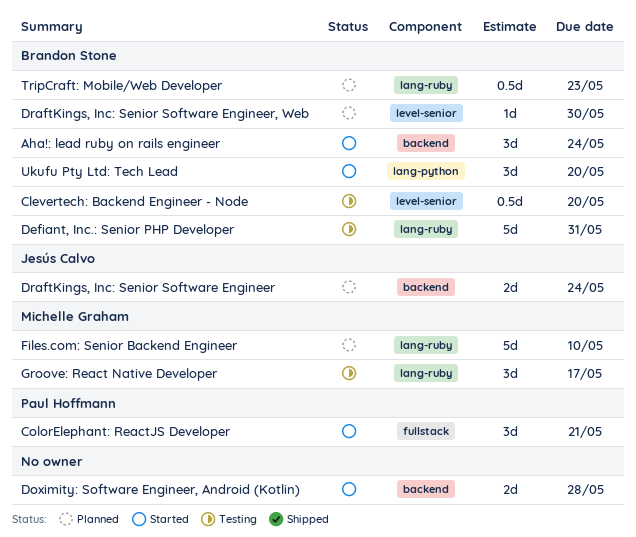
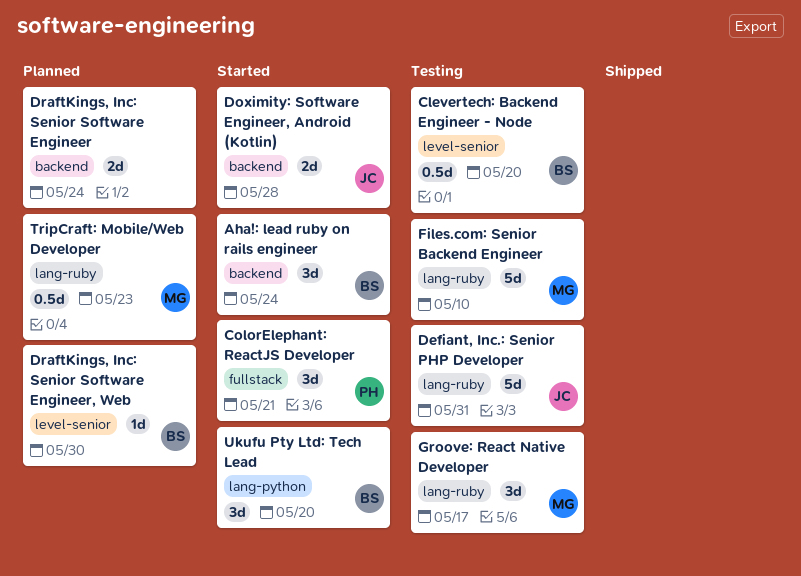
Defiant, Inc.: Senior PHP Developer, owner: Brandon Stone -> Jesús Calvo
Doximity: Software Engineer, Android (Kotlin), owner: none -> Jesús Calvo
DraftKings, Inc: Senior Software Engineer, owner: Jesús Calvo -> none
Files.com: Senior Backend Engineer, status: Planned -> Testing
TripCraft: Mobile/Web Developer, owner: Brandon Stone -> Michelle Graham

